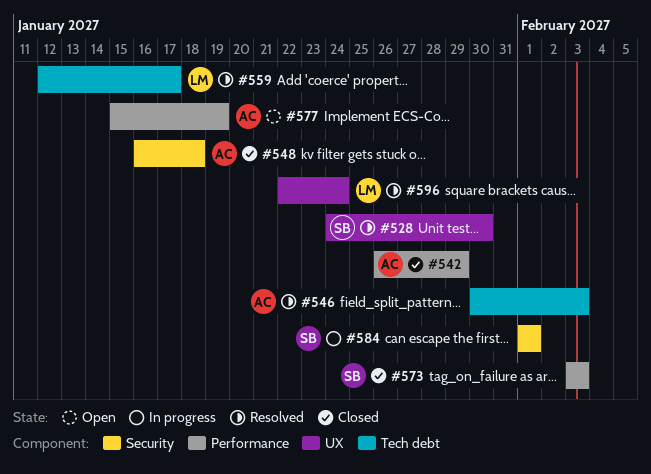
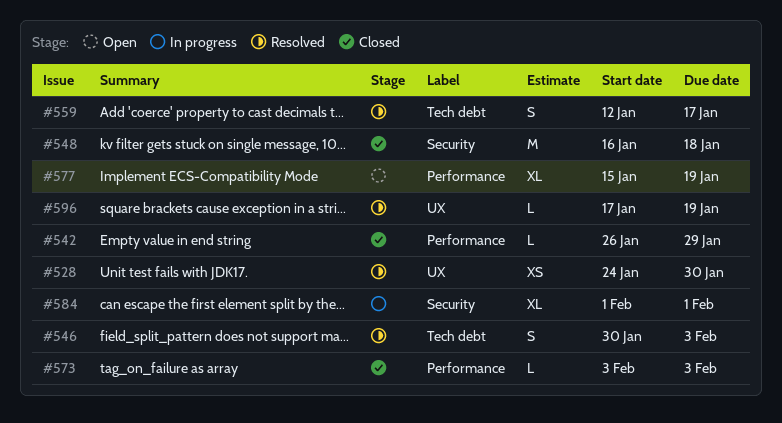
#596, start: Jan 22 -> Jan 17
#596, due: Jan 24 -> Jan 19

